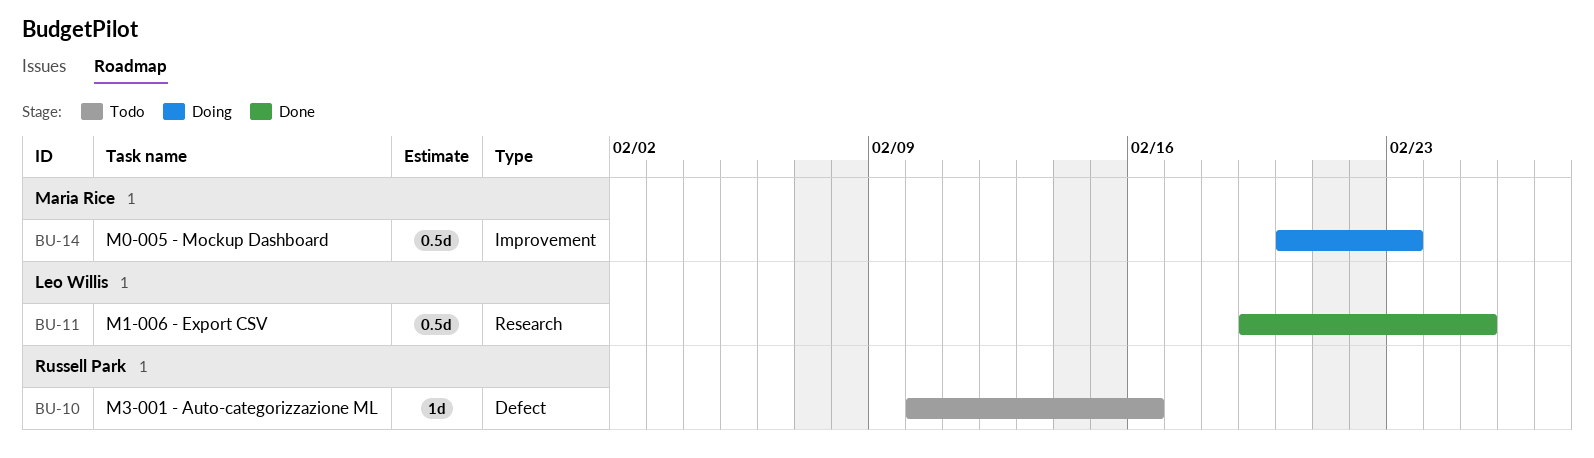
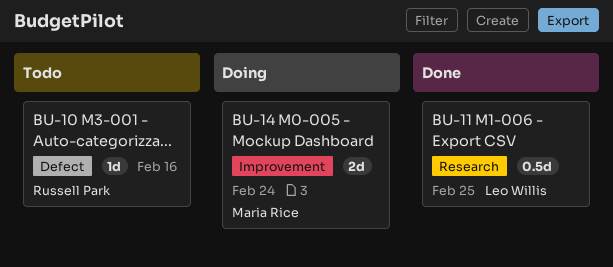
BU-14, estimate: 0.5d -> 2d
BU-14, due: Feb 23 -> Feb 24

